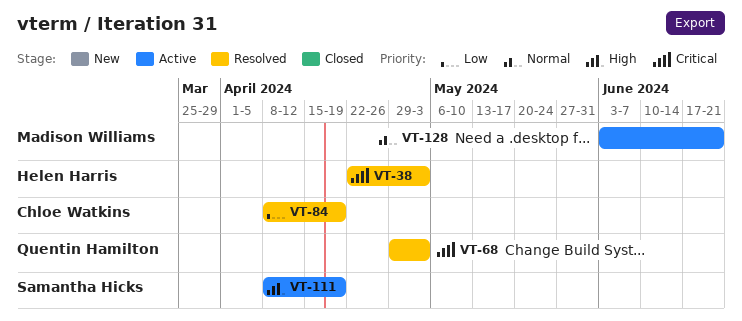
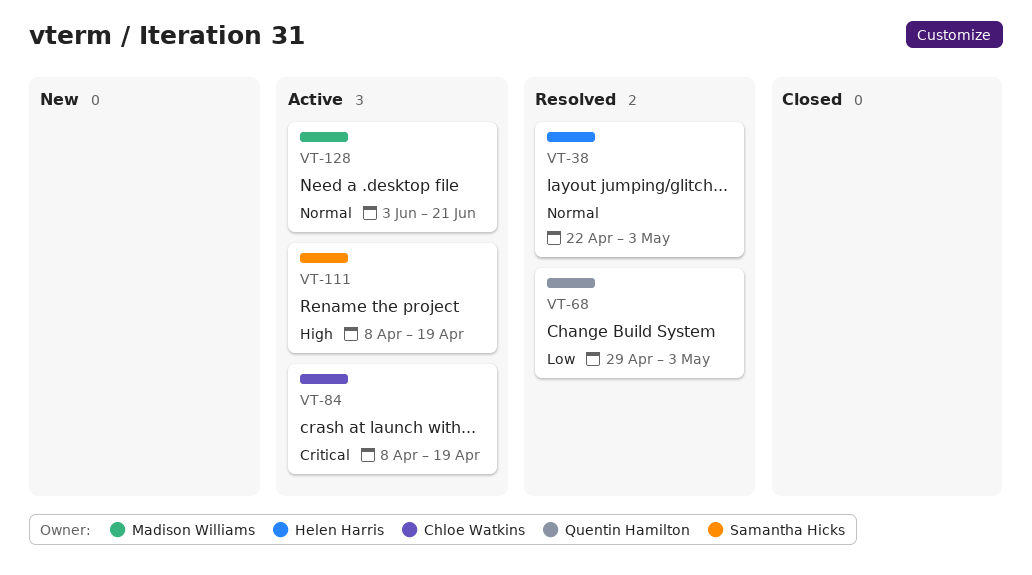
VT-38, priority: Critical -> Normal
VT-68, priority: Critical -> Low
VT-84, status: Resolved -> Active
VT-84, priority: Low -> Critical

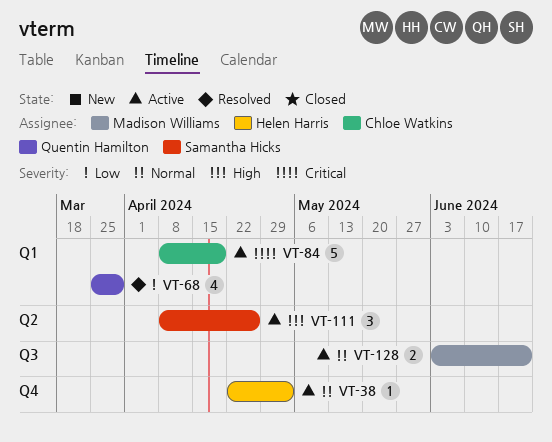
VT-38, status: Resolved -> Active
VT-68, start: Apr 29 -> Mar 25
VT-68, due: May 3 -> Mar 29
VT-111, due: Apr 19 -> Apr 26

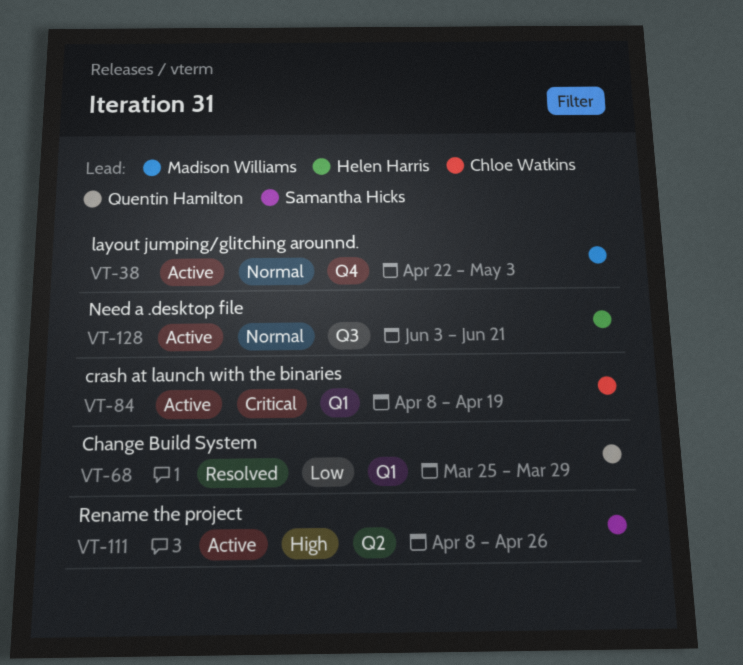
VT-38, owner: Helen Harris -> Madison Williams
VT-128, owner: Madison Williams -> Helen Harris

